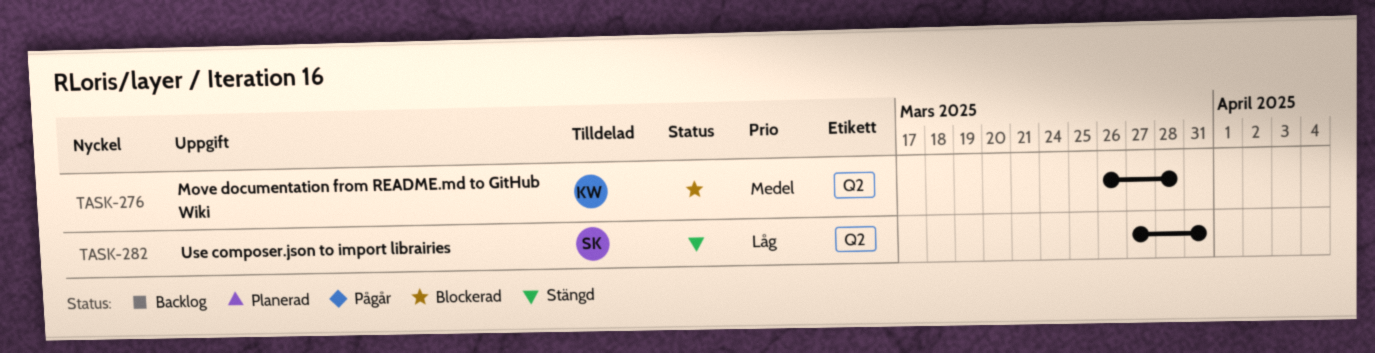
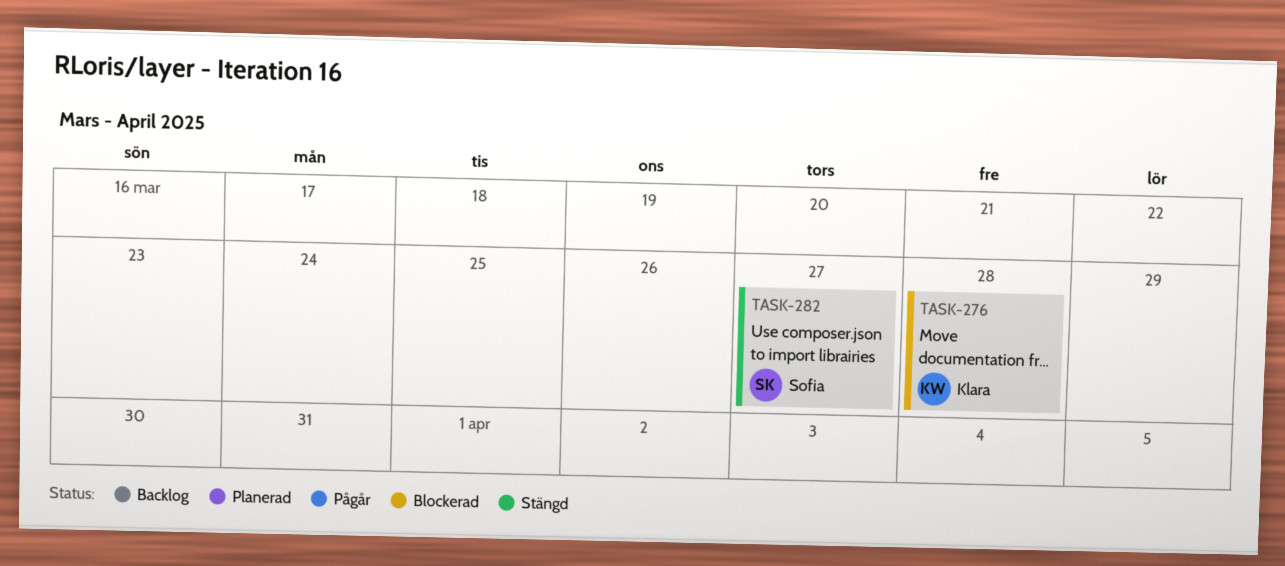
TASK-282, due: Mar 31 -> Mar 27

